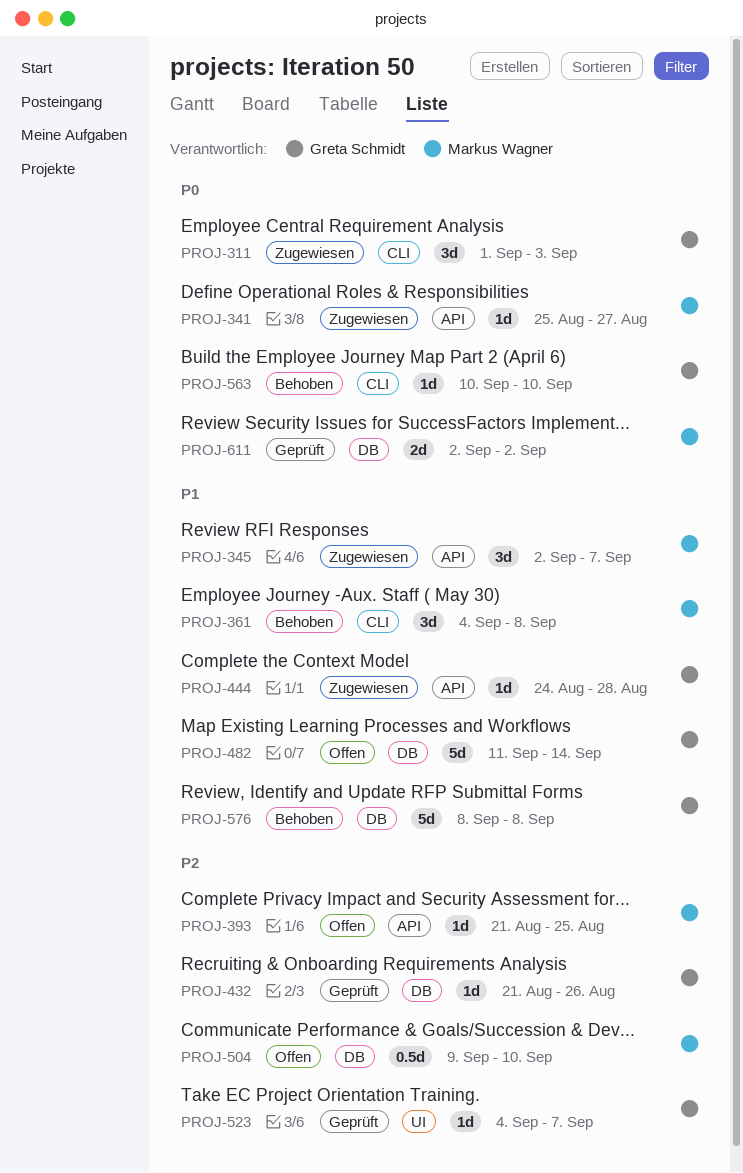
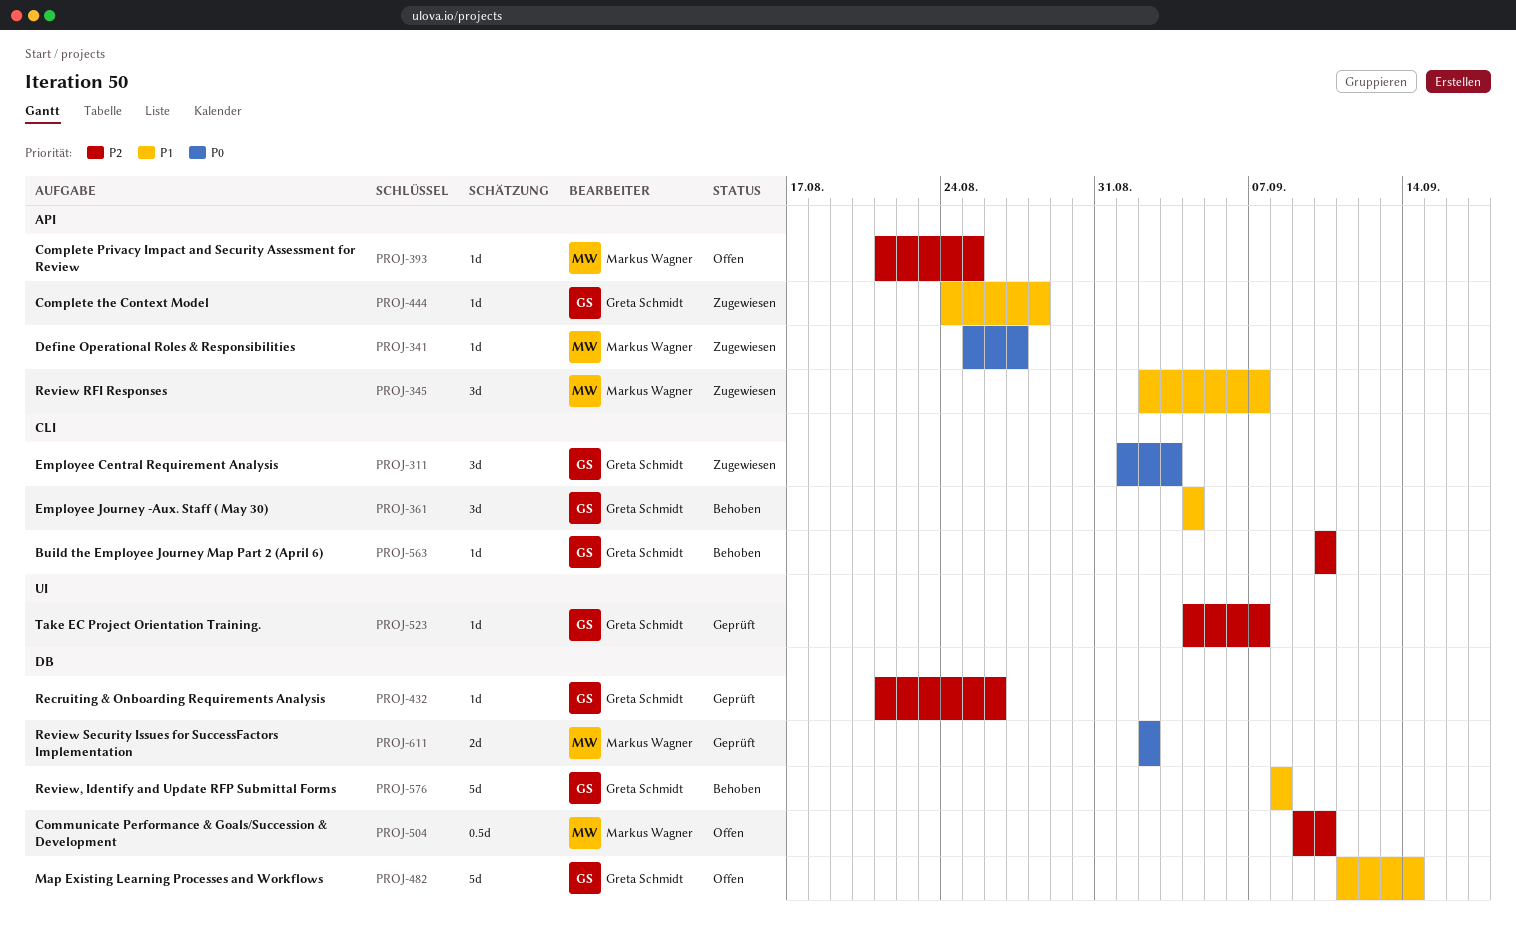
PROJ-361, owner: Markus Wagner -> Greta Schmidt
PROJ-361, due: Sep 8 -> Sep 4
PROJ-563, priority: P0 -> P2

